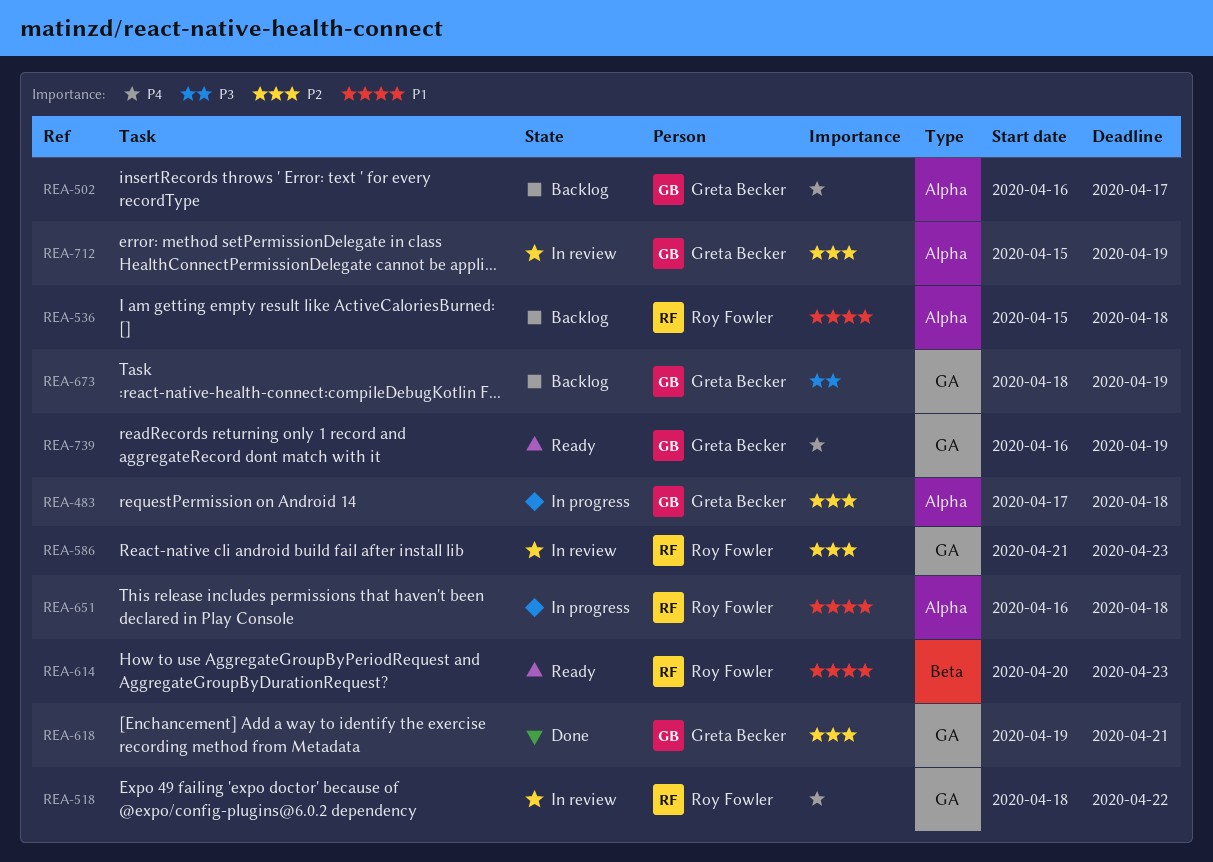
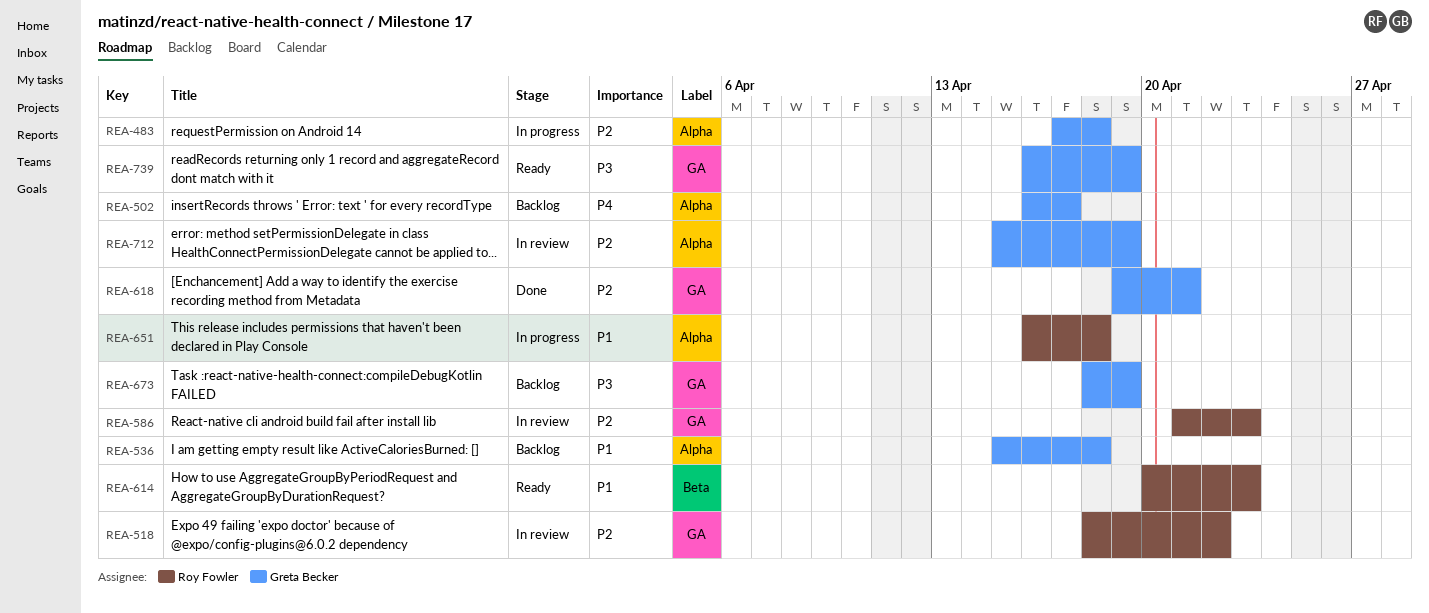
REA-518, priority: P4 -> P2
REA-536, owner: Roy Fowler -> Greta Becker
REA-739, priority: P4 -> P3

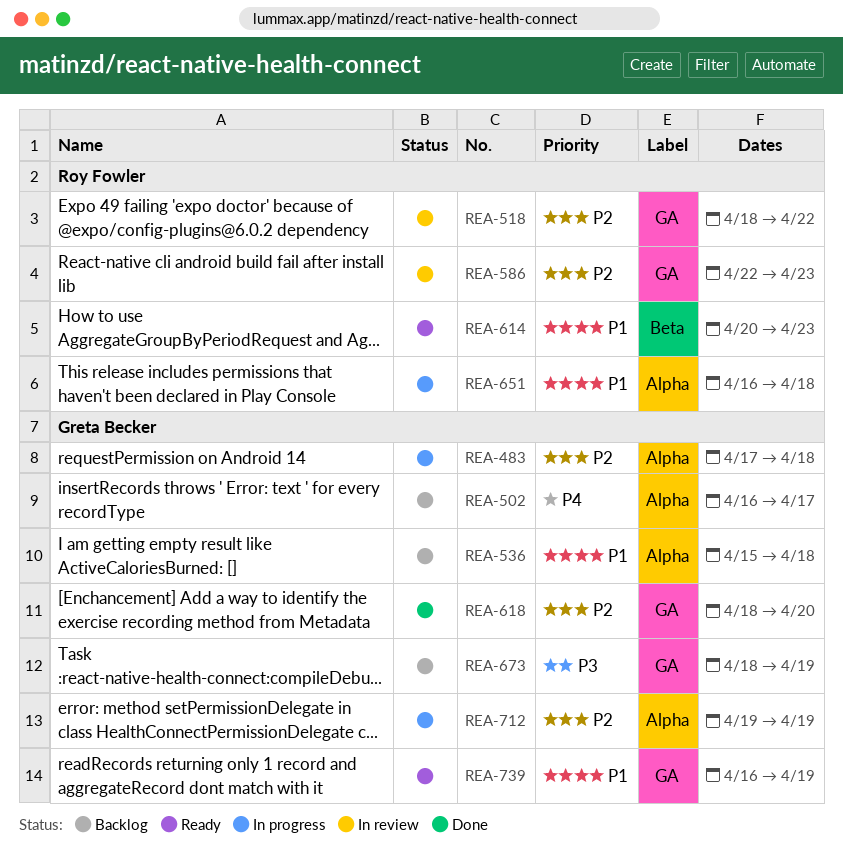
REA-586, start: Apr 21 -> Apr 22
REA-618, start: Apr 19 -> Apr 18
REA-618, due: Apr 21 -> Apr 20
REA-712, status: In review -> In progress
REA-712, start: Apr 15 -> Apr 19
REA-739, priority: P3 -> P1

